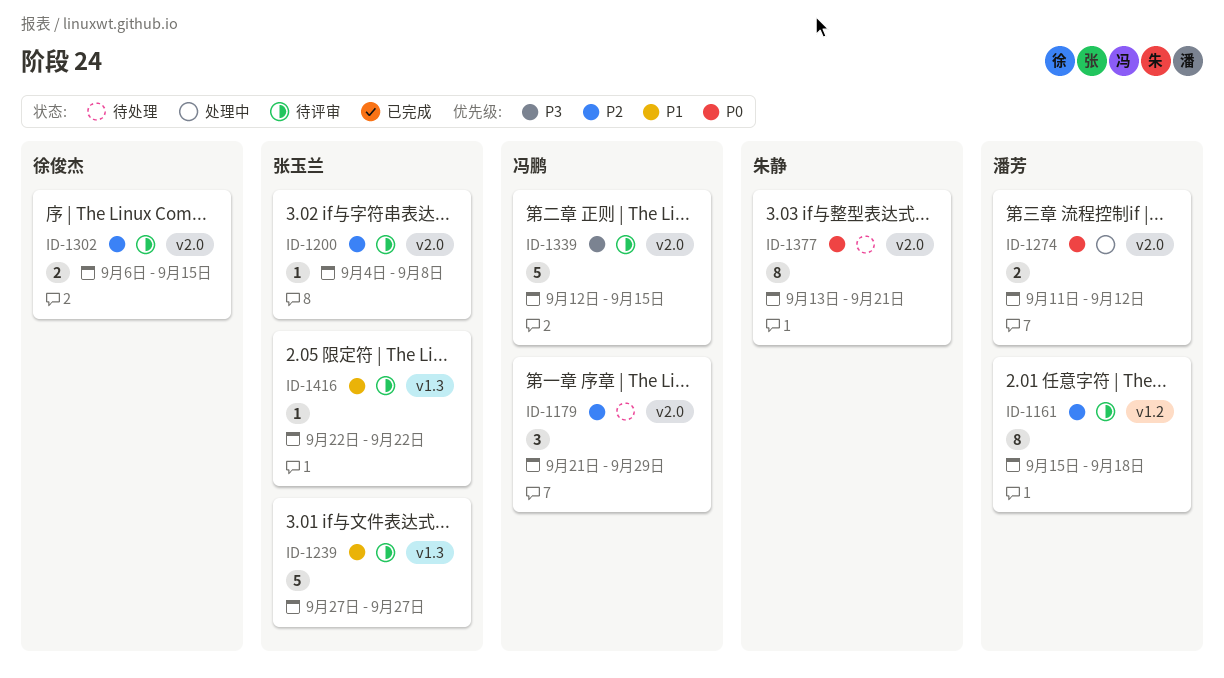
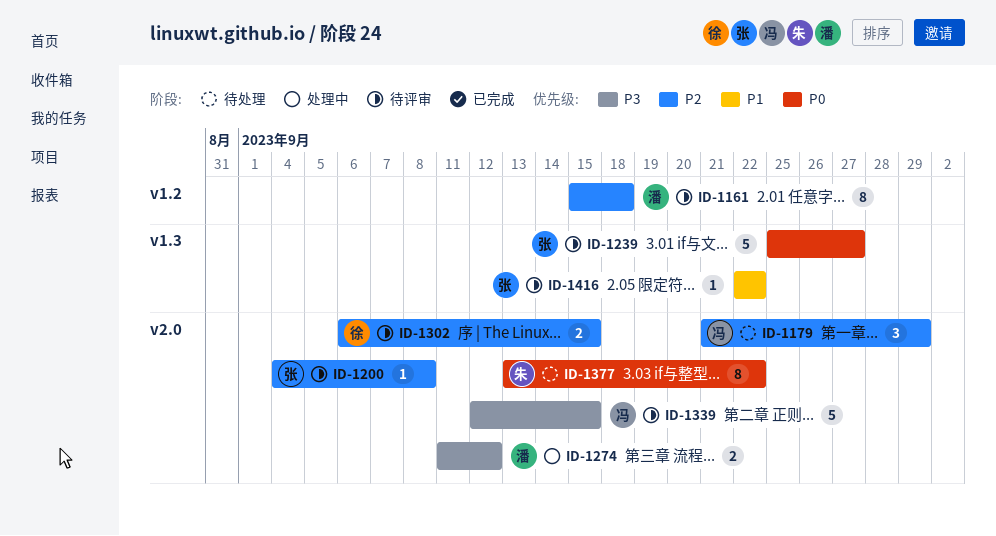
ID-1239, priority: P1 -> P0
ID-1239, start: Sep 27 -> Sep 25
ID-1274, priority: P0 -> P3
ID-1377, due: Sep 21 -> Sep 22

